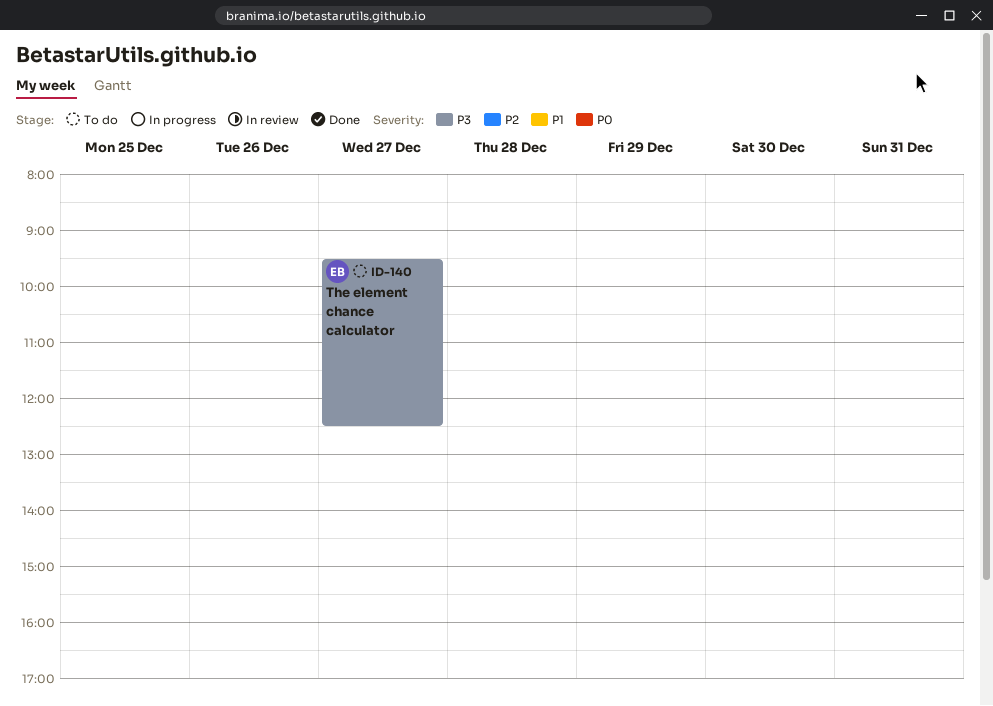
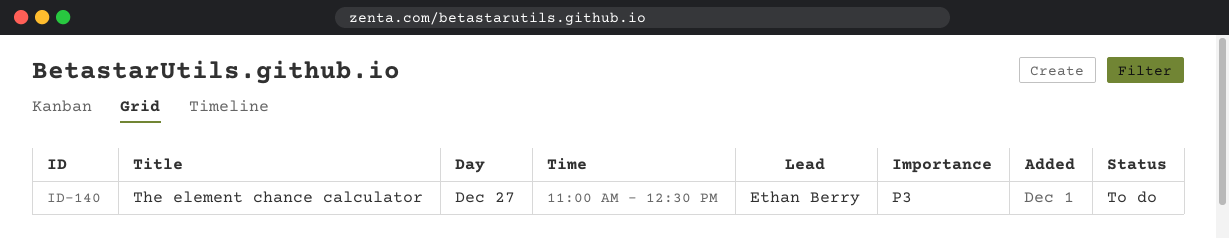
ID-140, begins: 09:30 -> 11:00

